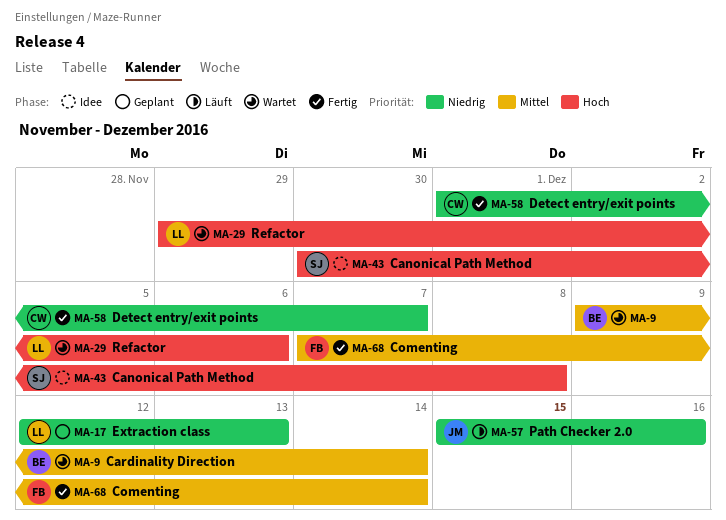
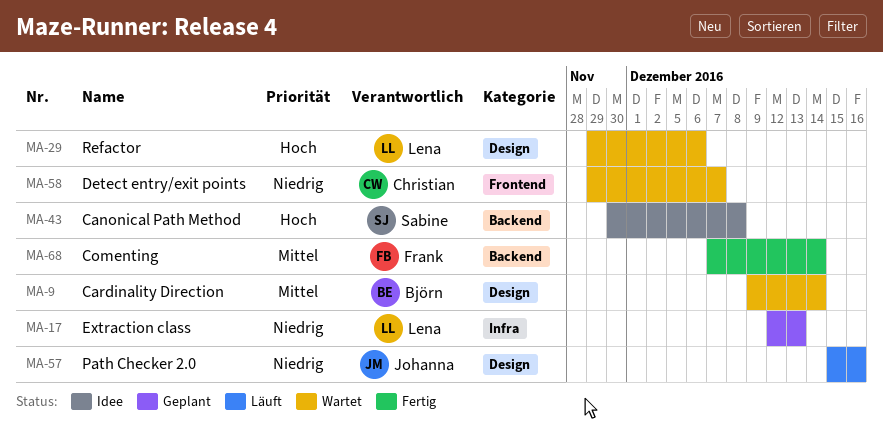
MA-58, status: Fertig -> Wartet
MA-58, start: Dec 1 -> Nov 29

